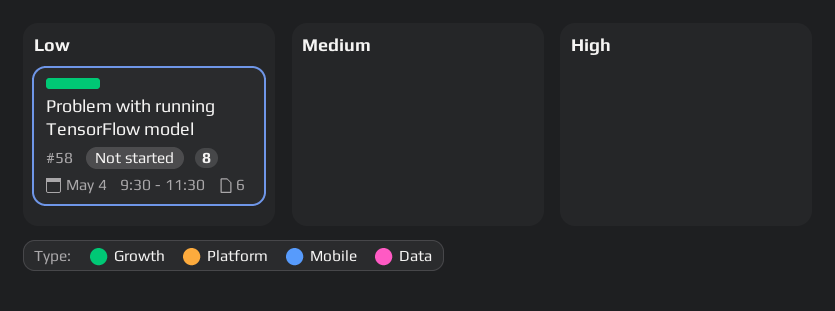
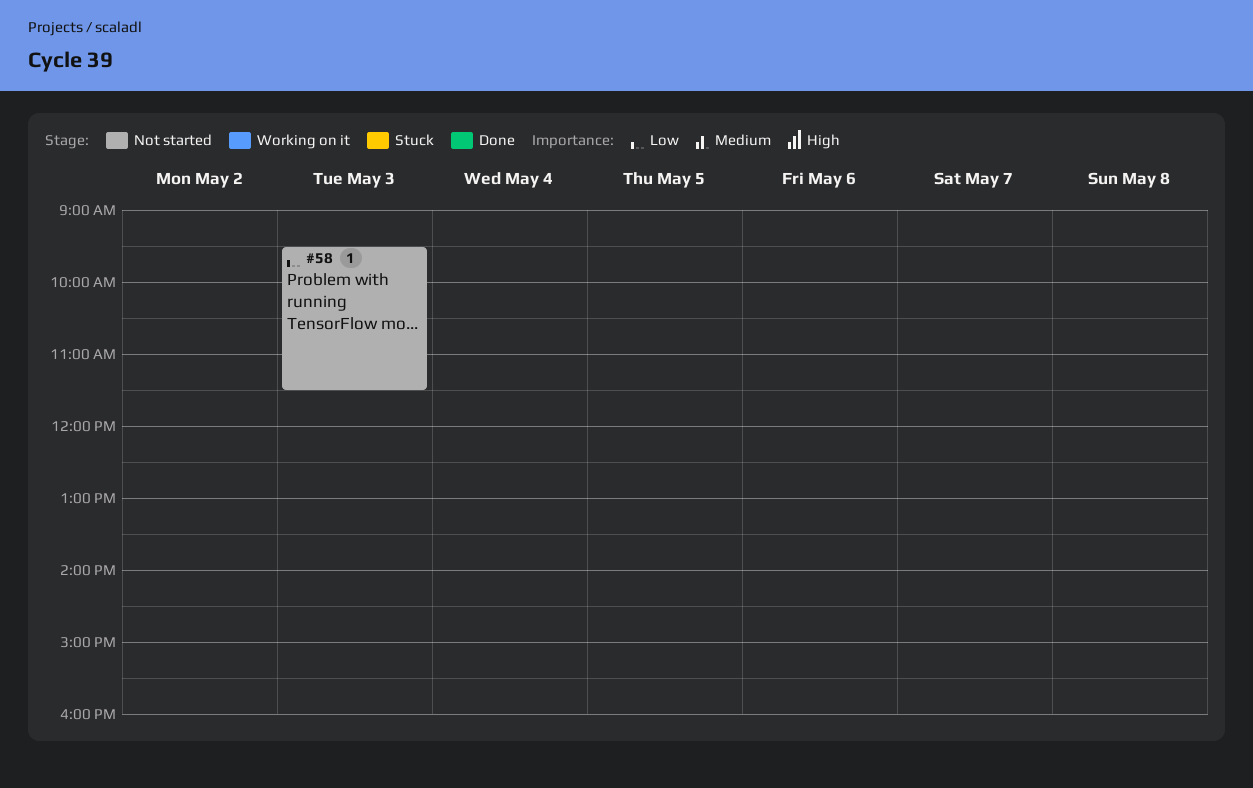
#58, estimate: 8 -> 1
#58, day: May 4 -> May 3

